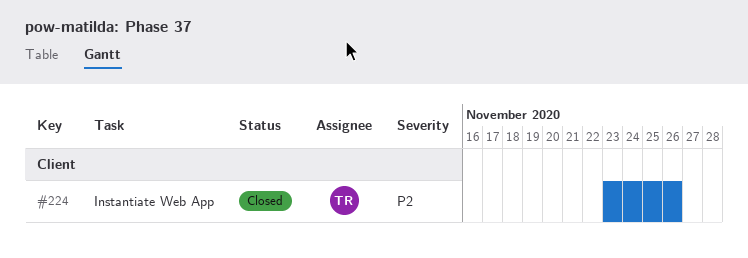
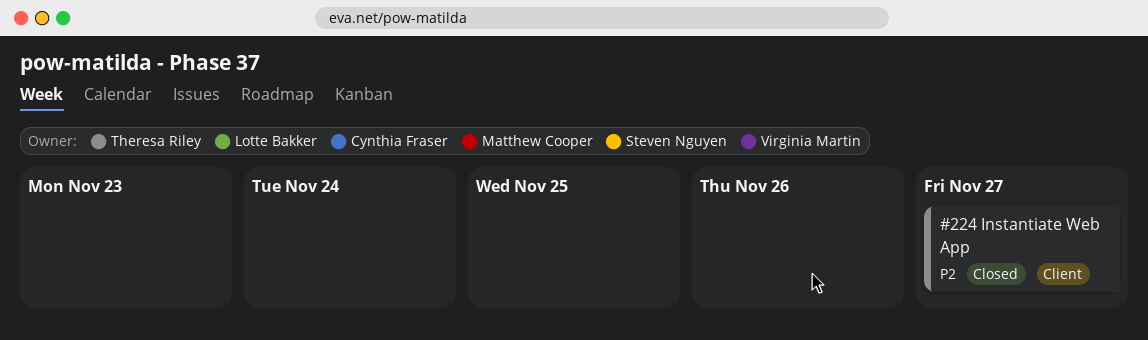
#224, due: Nov 26 -> Nov 27

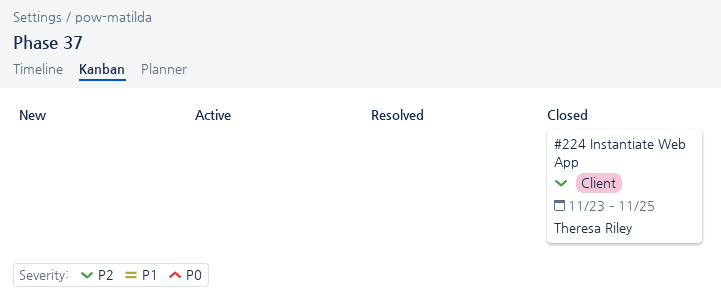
#224, due: Nov 27 -> Nov 25

